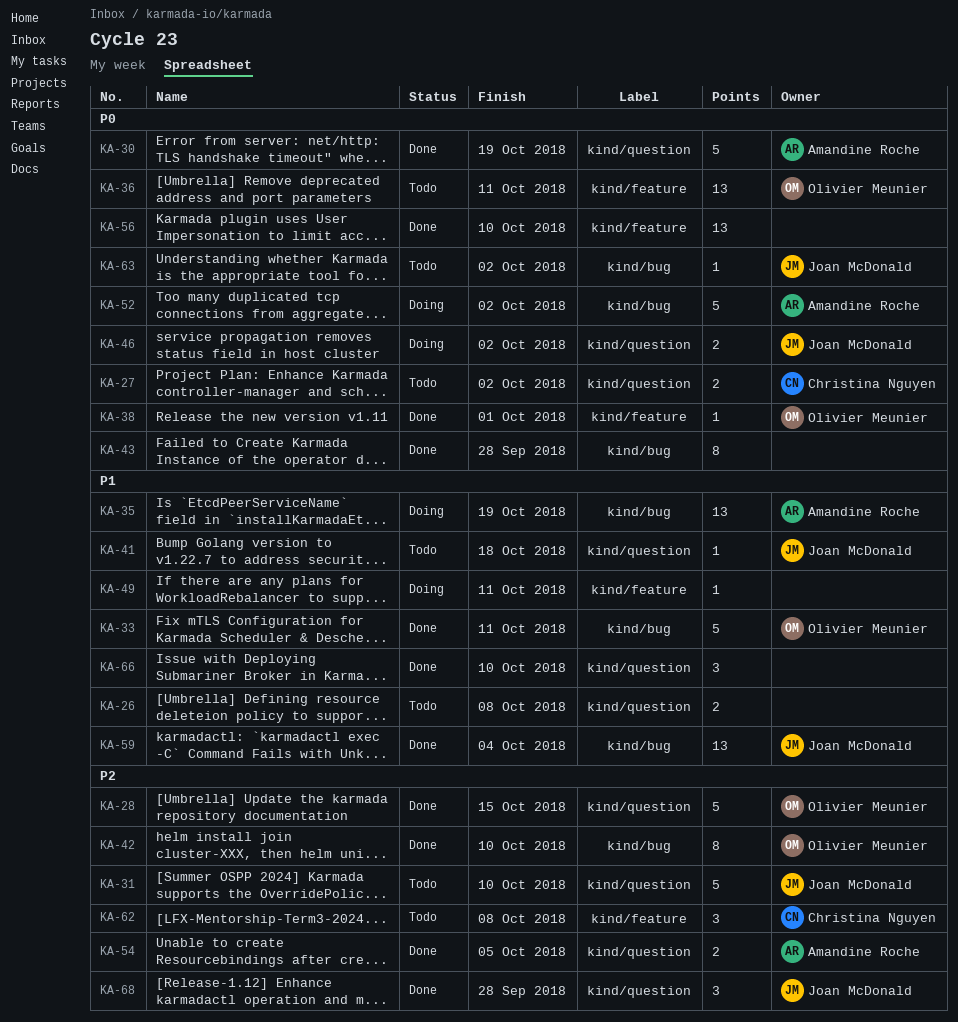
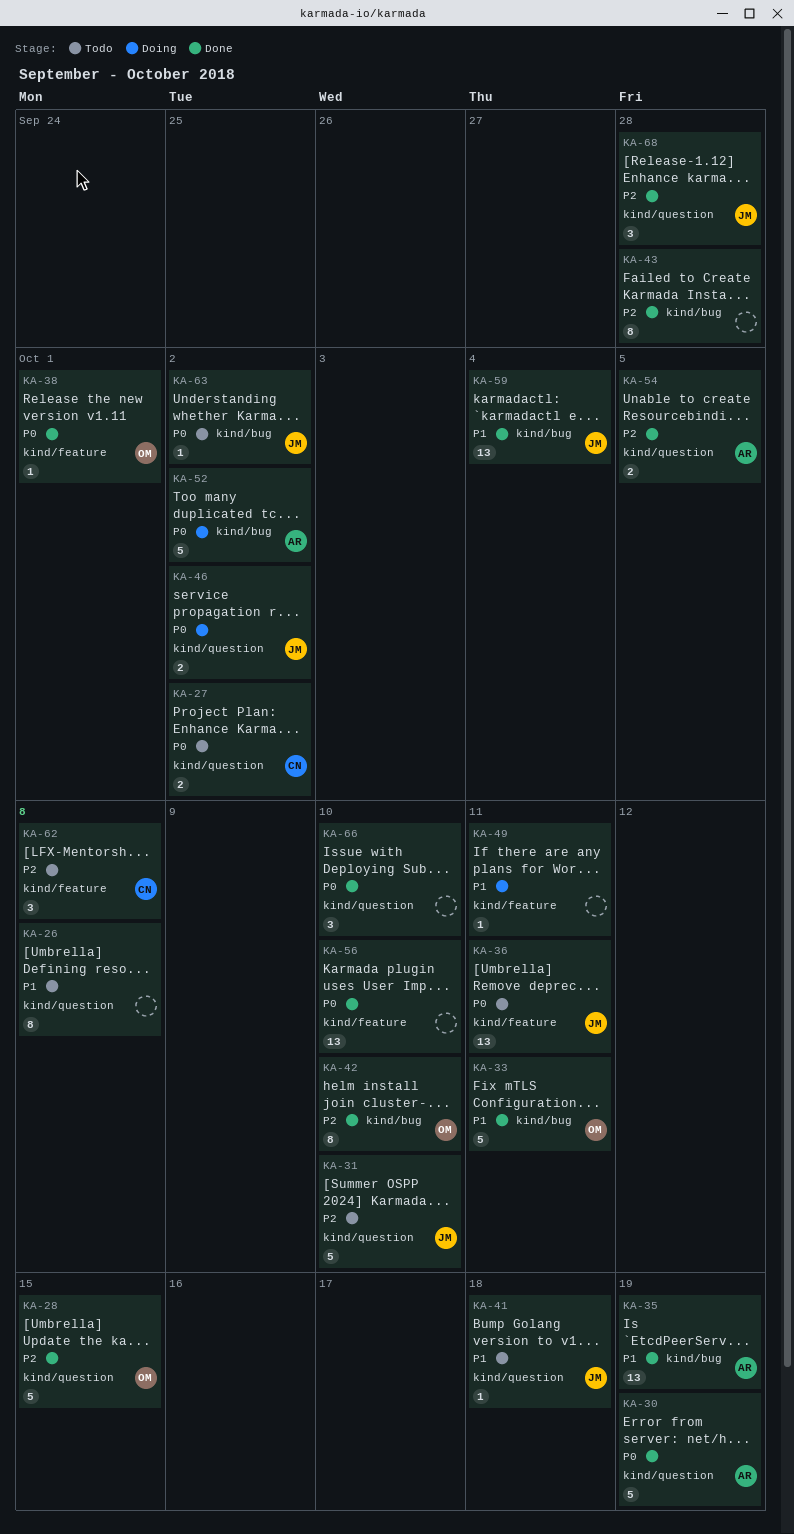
KA-26, estimate: 2 -> 8
KA-35, status: Doing -> Done
KA-36, owner: Olivier Meunier -> Joan McDonald
KA-43, priority: P0 -> P2
KA-66, priority: P1 -> P0

